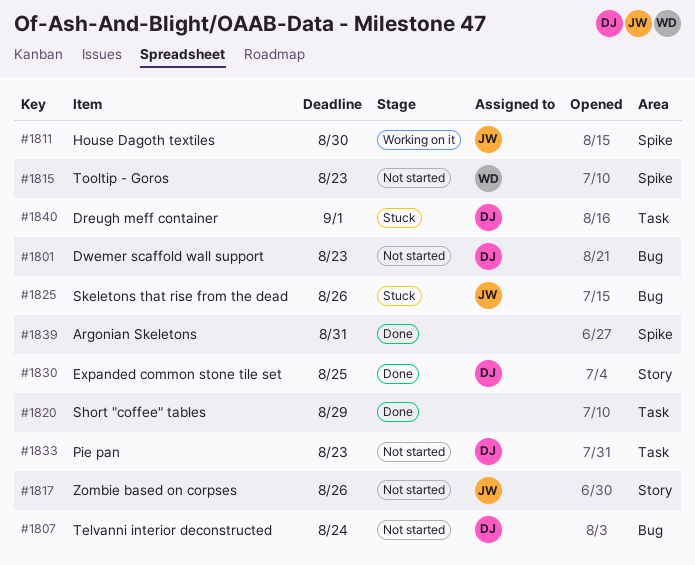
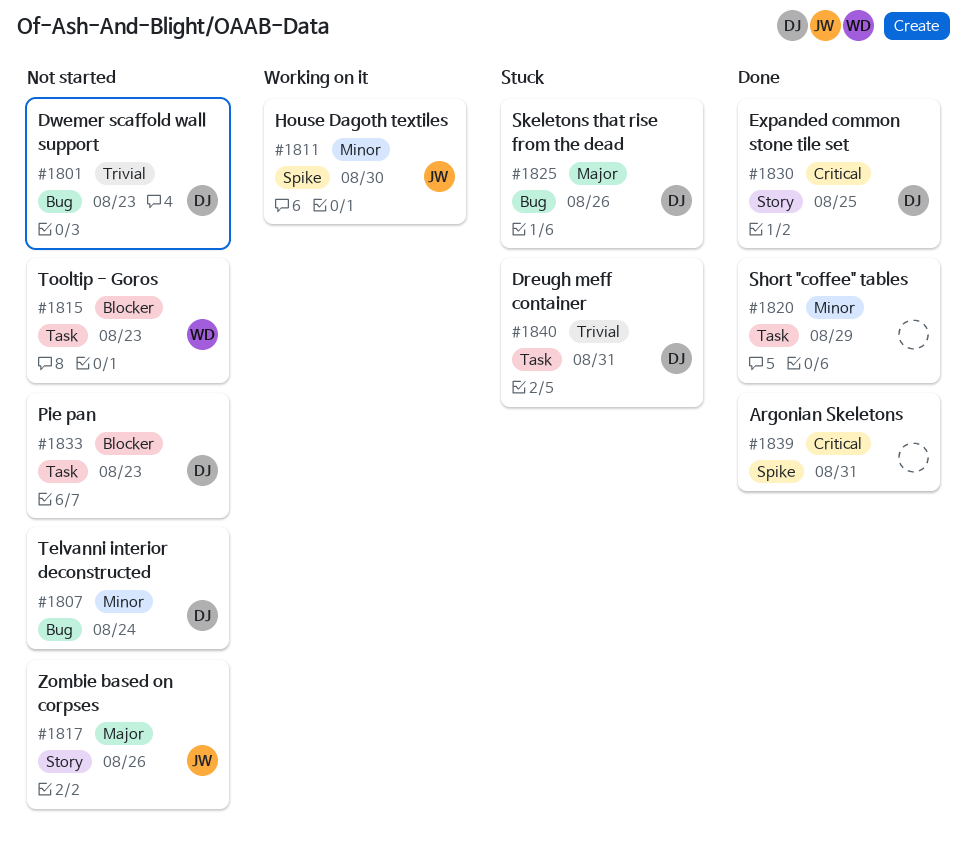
#1815, label: Spike -> Task
#1825, owner: JW -> DJ
#1840, due: Sep 1 -> Aug 31

